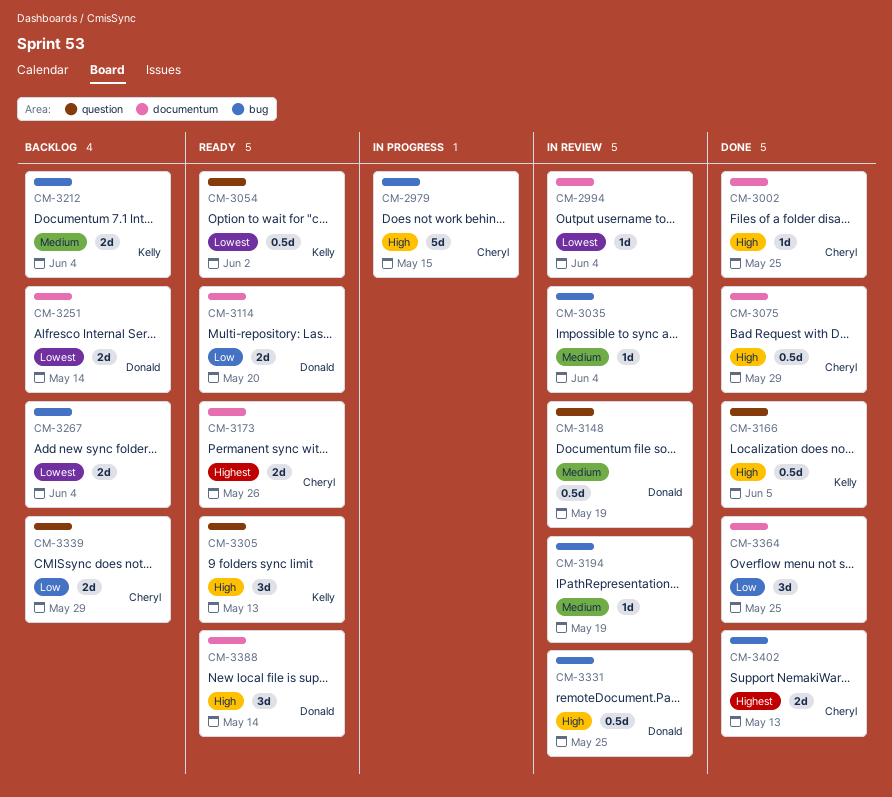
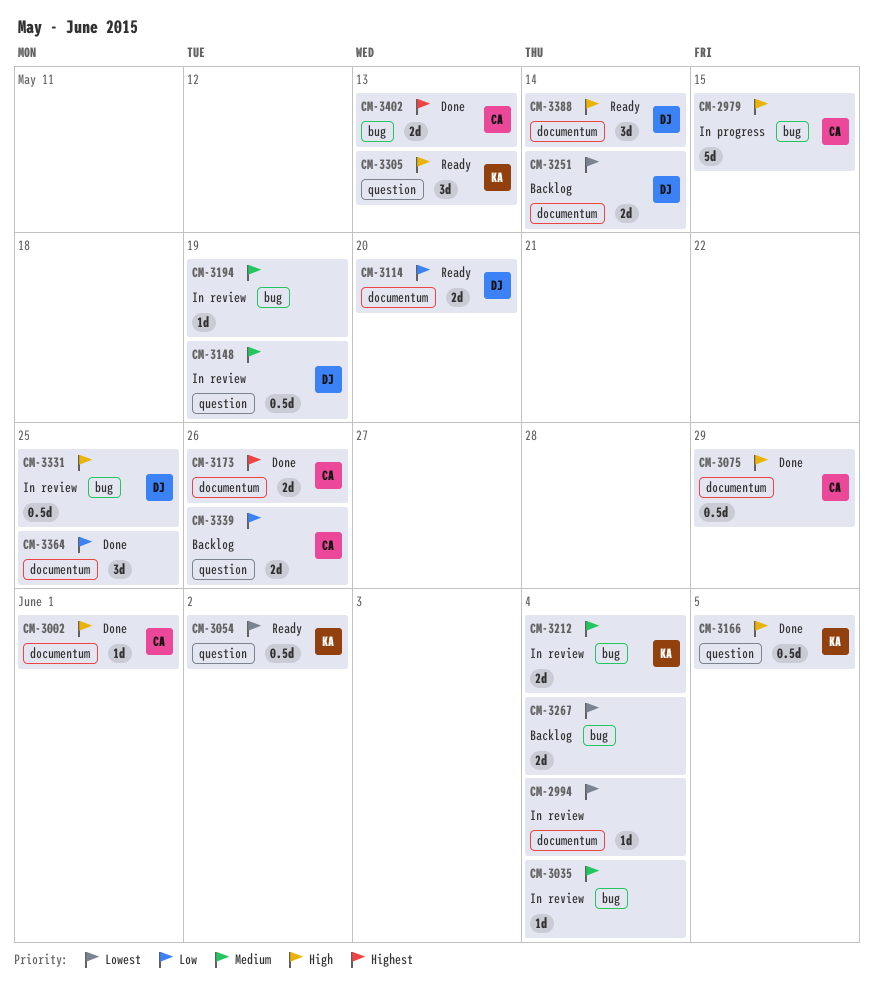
CM-3002, due: May 25 -> Jun 1
CM-3173, status: Ready -> Done
CM-3212, status: Backlog -> In review
CM-3339, due: May 29 -> May 26

